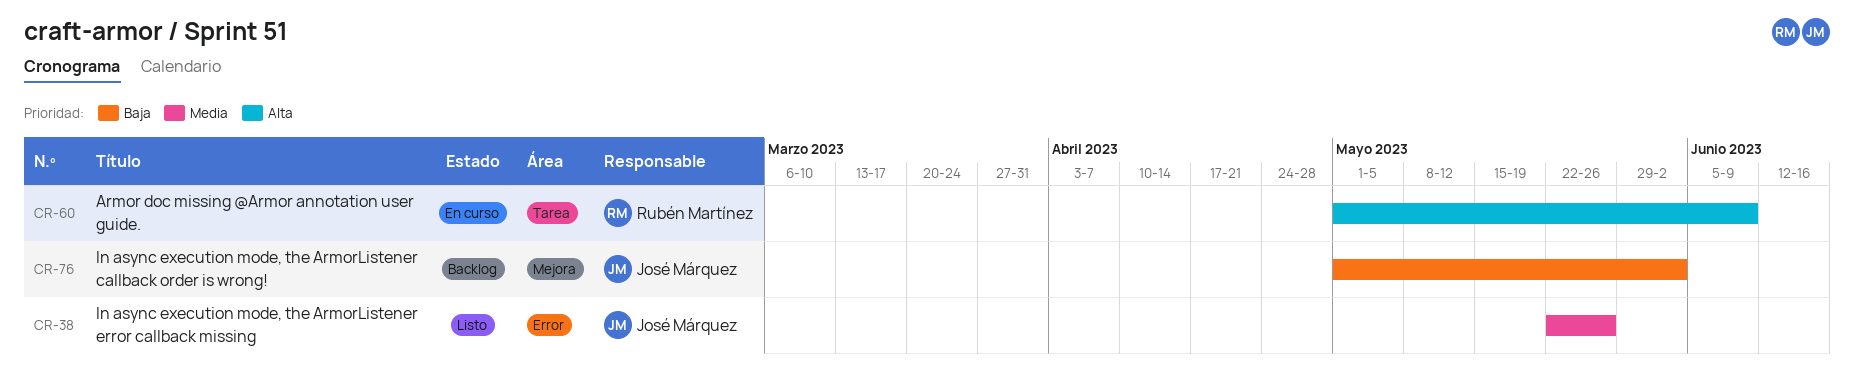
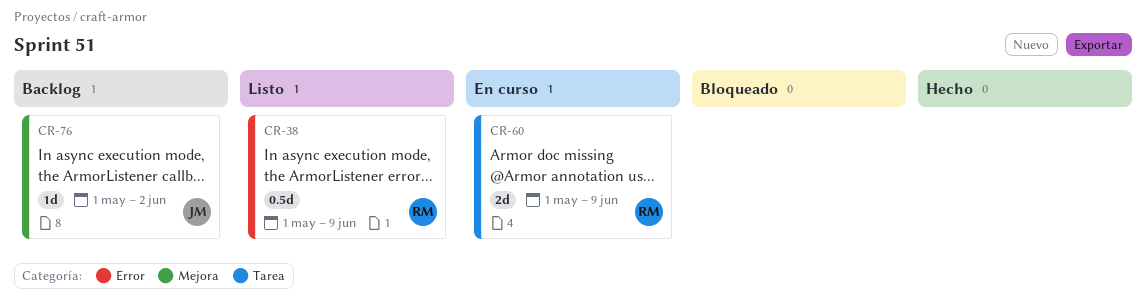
CR-38, owner: José Márquez -> Rubén Martínez
CR-38, start: May 22 -> May 1
CR-38, due: May 26 -> Jun 9

